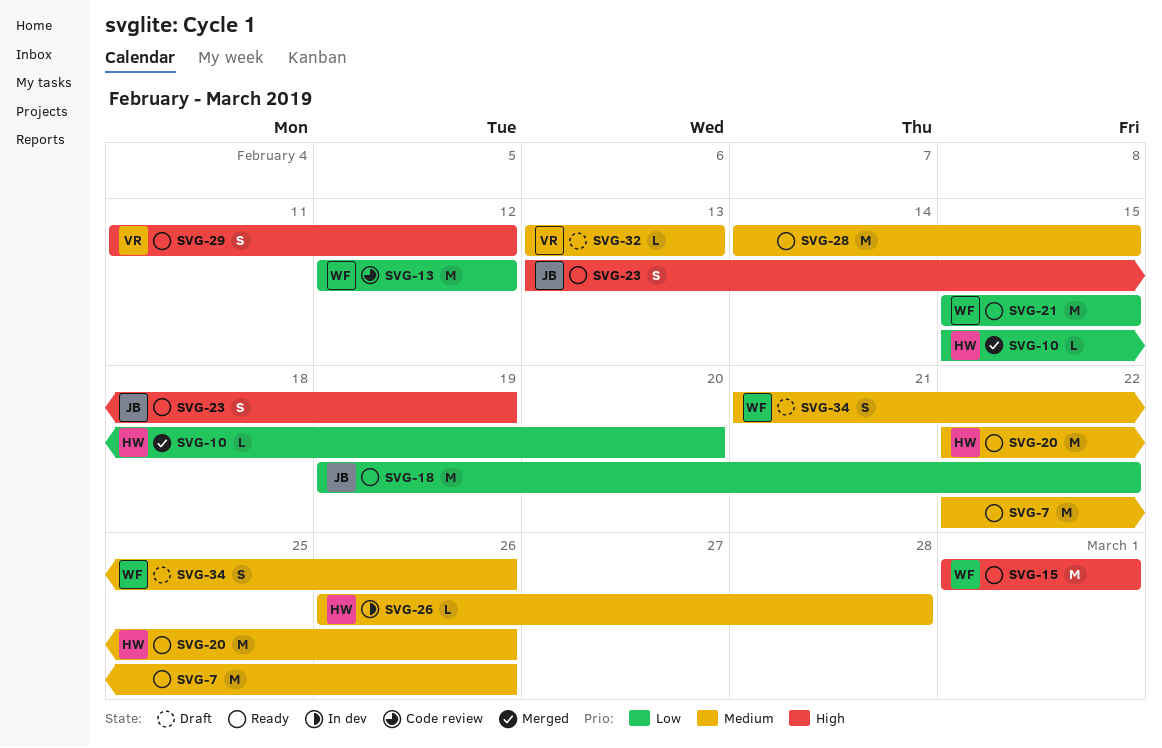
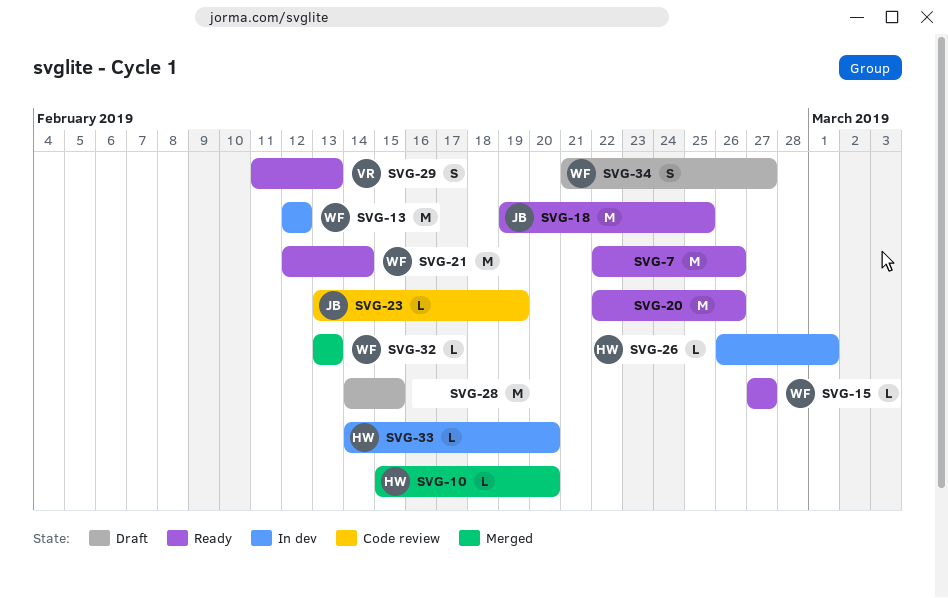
SVG-13, status: Code review -> In dev
SVG-15, estimate: M -> L
SVG-15, start: Mar 1 -> Feb 27
SVG-15, due: Mar 1 -> Feb 27
SVG-18, due: Feb 22 -> Feb 25
SVG-20, owner: HW -> none
SVG-21, start: Feb 15 -> Feb 12
SVG-21, due: Feb 15 -> Feb 14
SVG-23, status: Ready -> Code review
SVG-23, estimate: S -> L
SVG-26, due: Feb 28 -> Mar 1
SVG-28, status: Ready -> Draft
SVG-29, due: Feb 12 -> Feb 13
SVG-32, status: Draft -> Merged
SVG-32, owner: VR -> WF
SVG-33: none -> present
SVG-34, due: Feb 26 -> Feb 27

